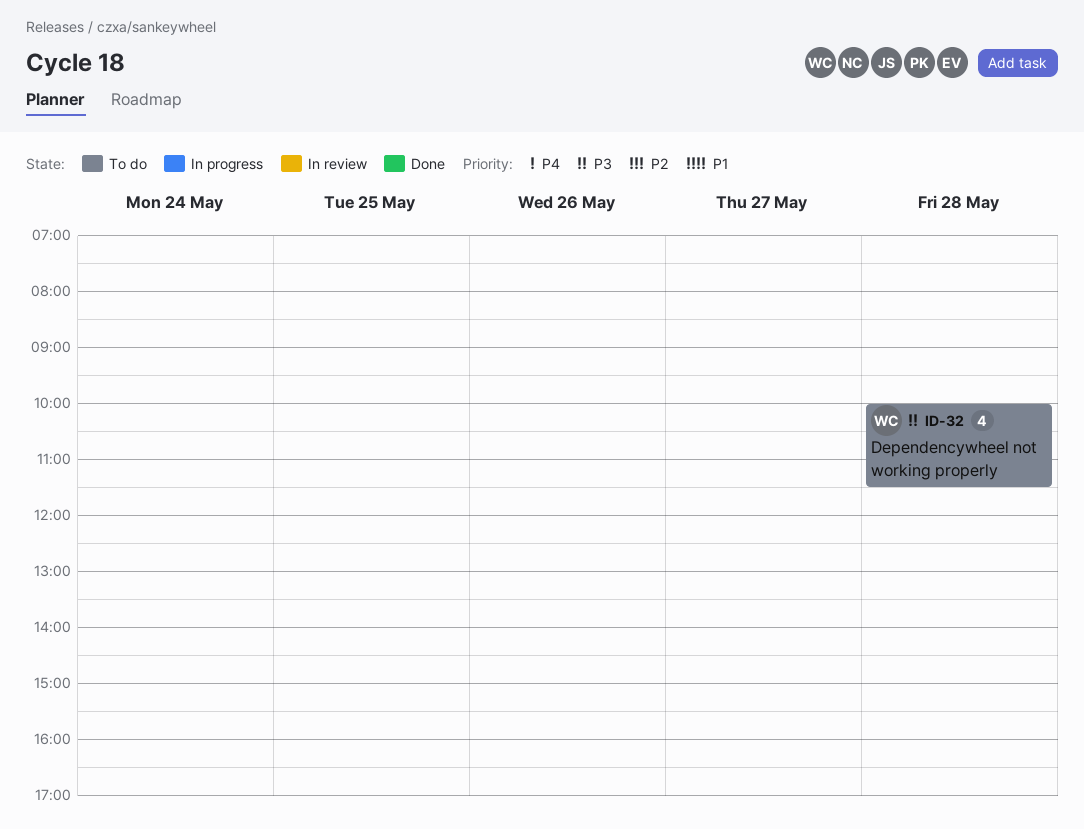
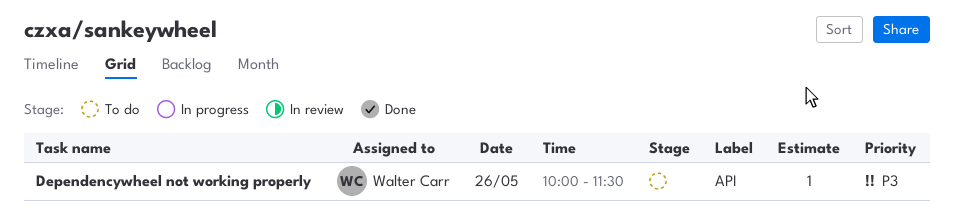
Dependencywheel not working properly, estimate: 4 -> 1
Dependencywheel not working properly, day: May 28 -> May 26

